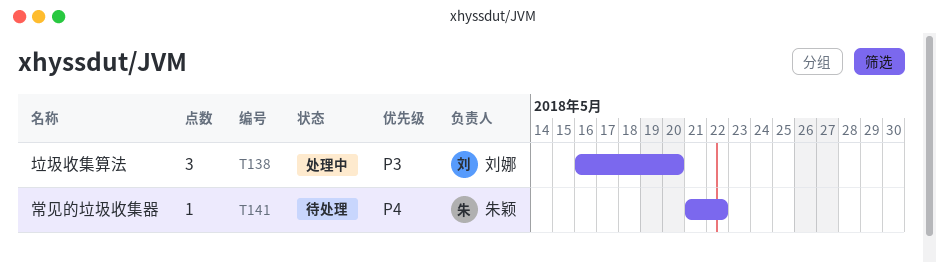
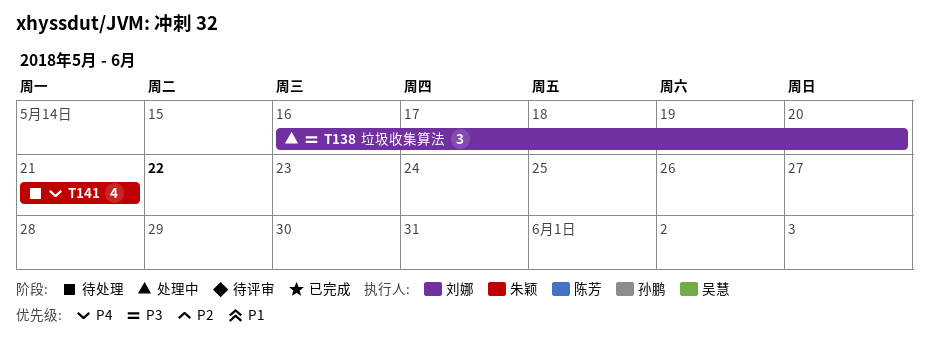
T141, estimate: 1 -> 4
T141, due: May 22 -> May 21

